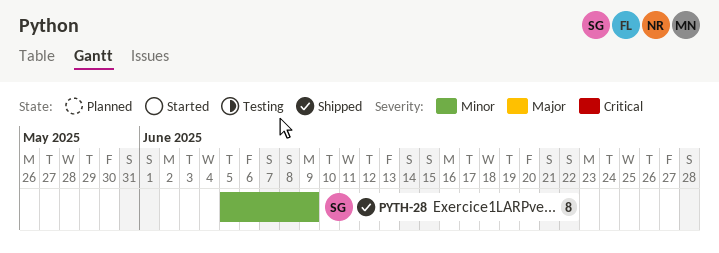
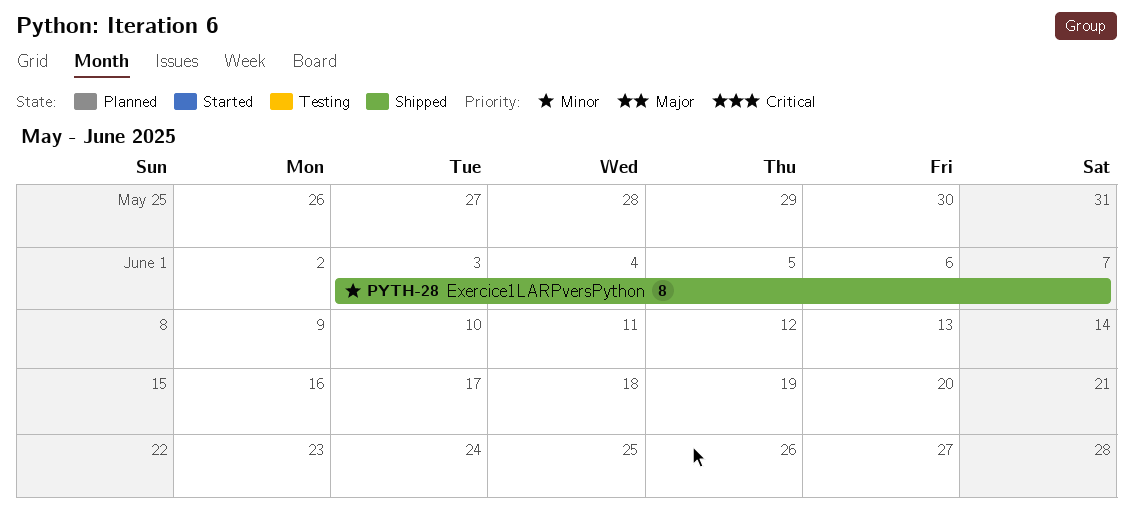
PYTH-28, start: Jun 5 -> Jun 3
PYTH-28, due: Jun 9 -> Jun 7

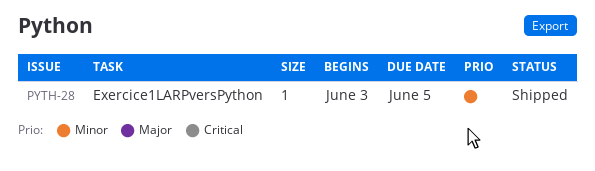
PYTH-28, estimate: 8 -> 1
PYTH-28, due: Jun 7 -> Jun 5

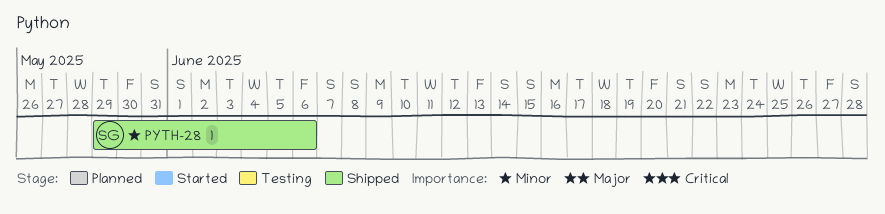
PYTH-28, start: Jun 3 -> May 29
PYTH-28, due: Jun 5 -> Jun 6

